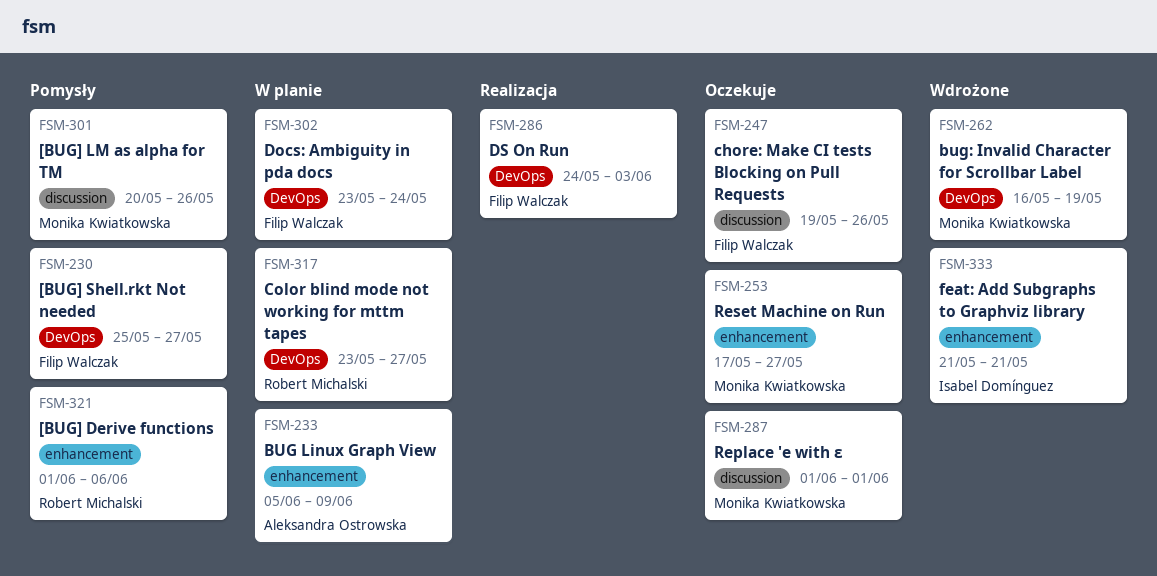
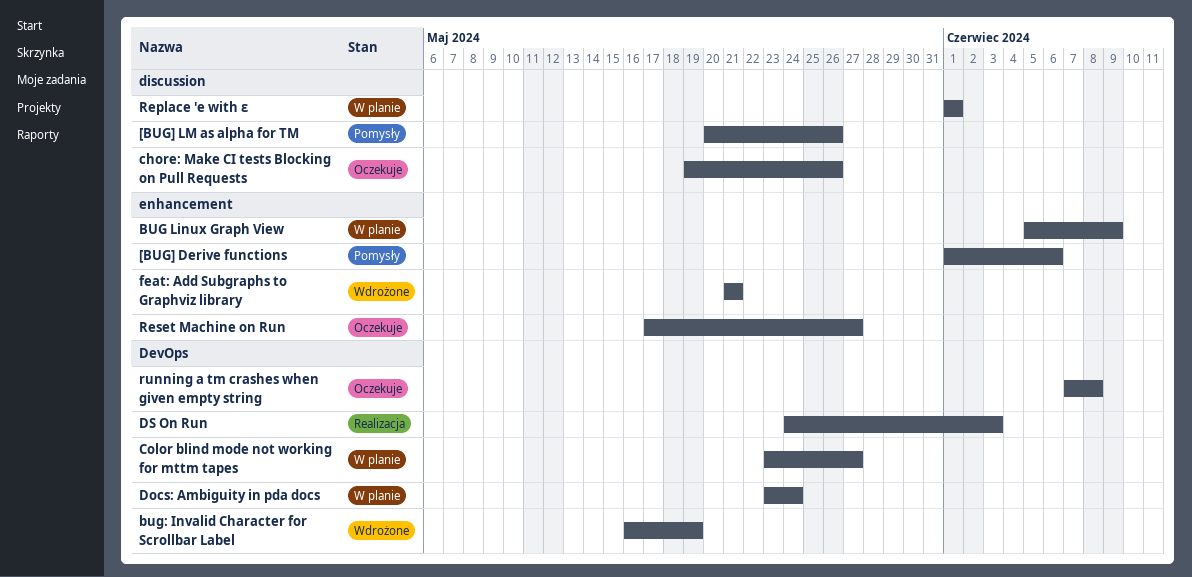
[BUG] Shell.rkt Not needed: present -> none
Replace 'e with ε, status: Oczekuje -> W planie
running a tm crashes when given empty string: none -> present

